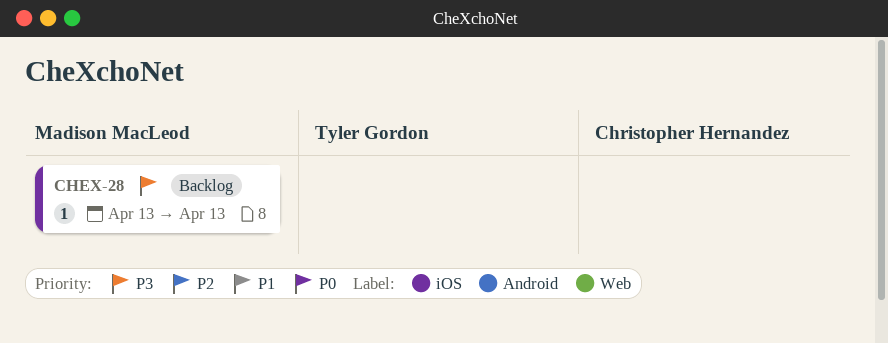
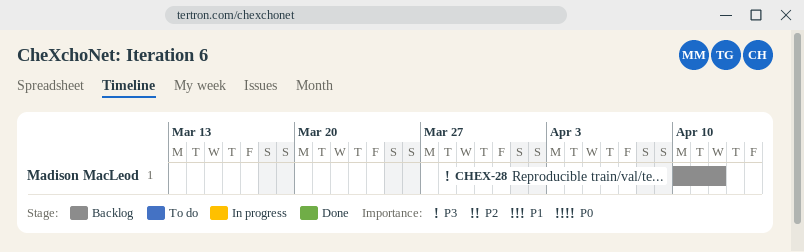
CHEX-28, start: Apr 13 -> Apr 10
CHEX-28, due: Apr 13 -> Apr 12

